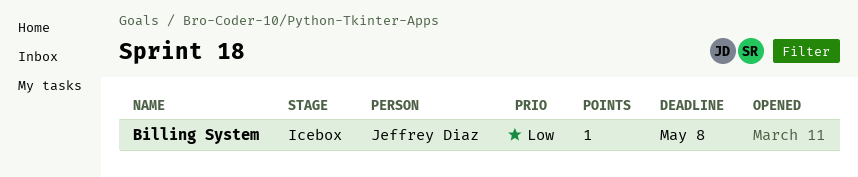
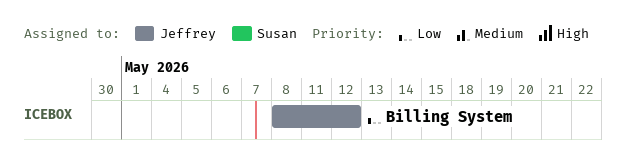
Billing System, due: May 8 -> May 12

